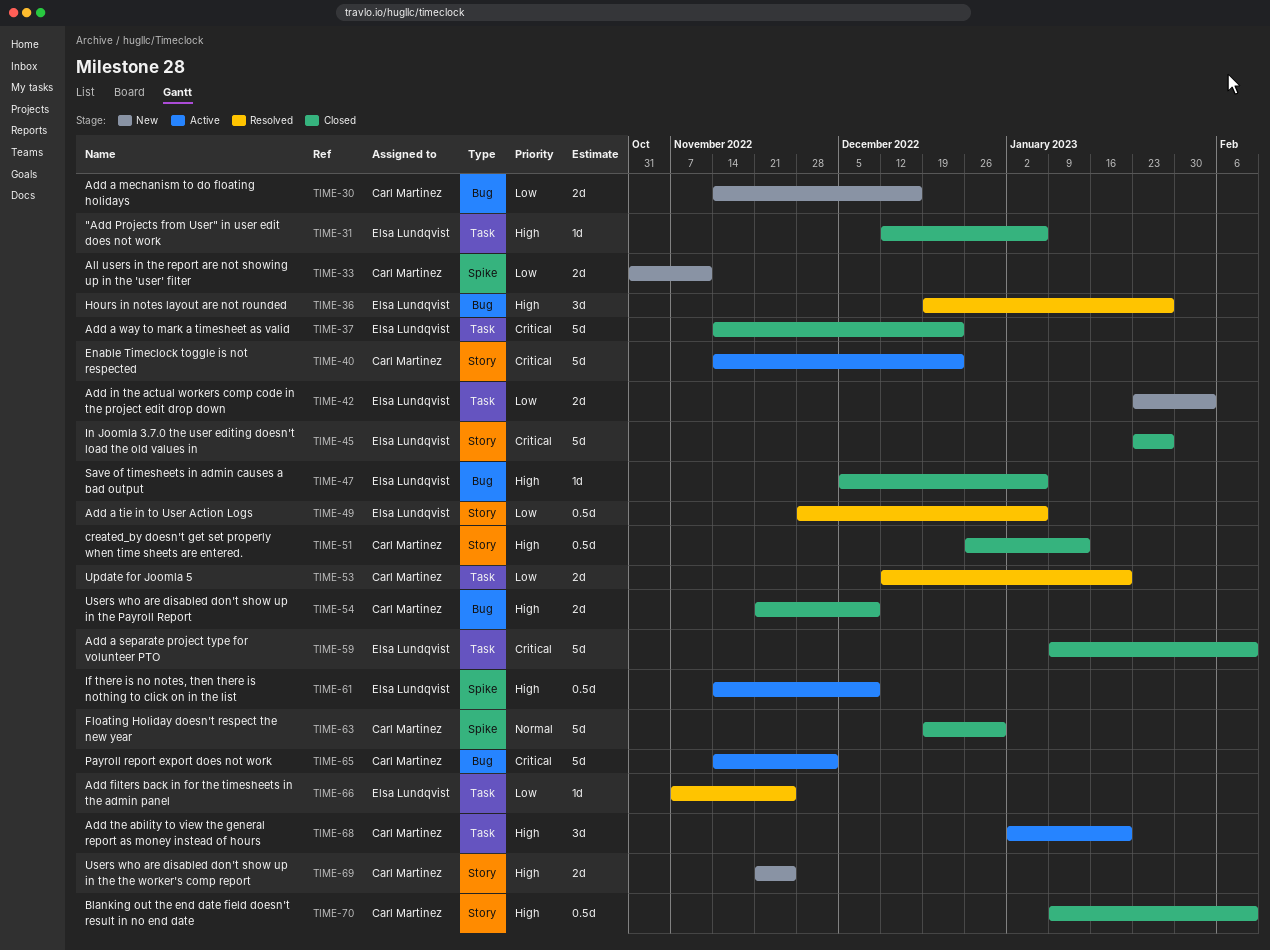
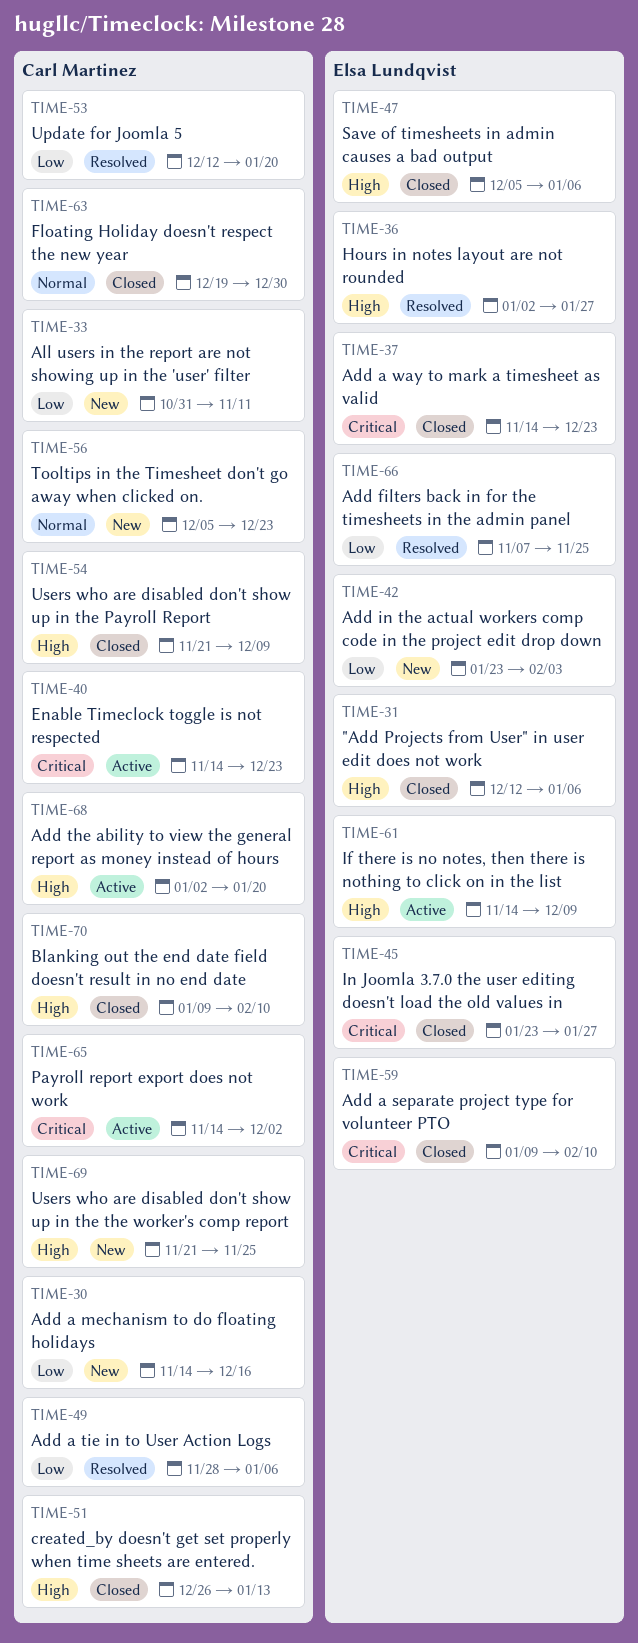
TIME-36, start: Dec 19 -> Jan 2
TIME-49, owner: Elsa Lundqvist -> Carl Martinez
TIME-56: none -> present

